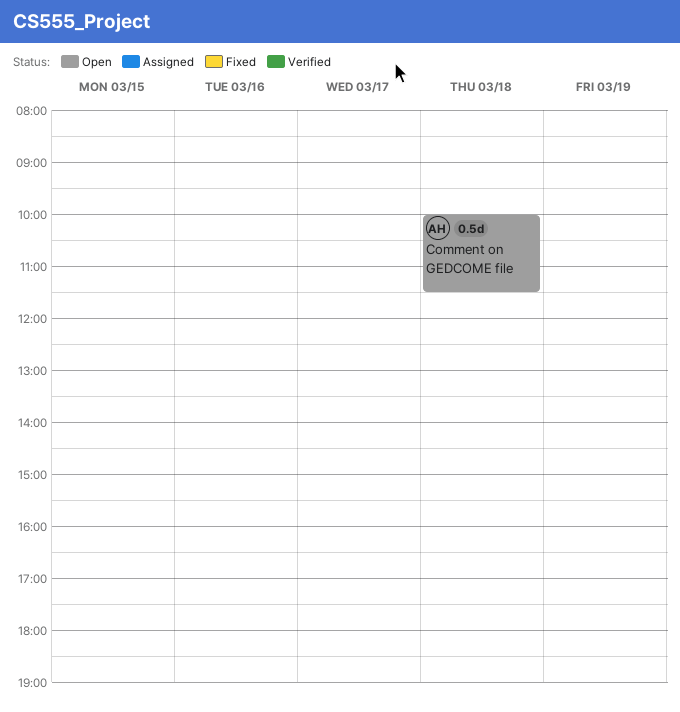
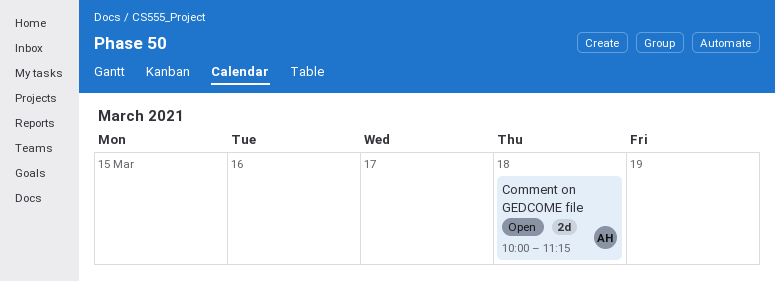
Comment on GEDCOME file, estimate: 0.5d -> 2d
Comment on GEDCOME file, ends: 11:30 -> 11:15

